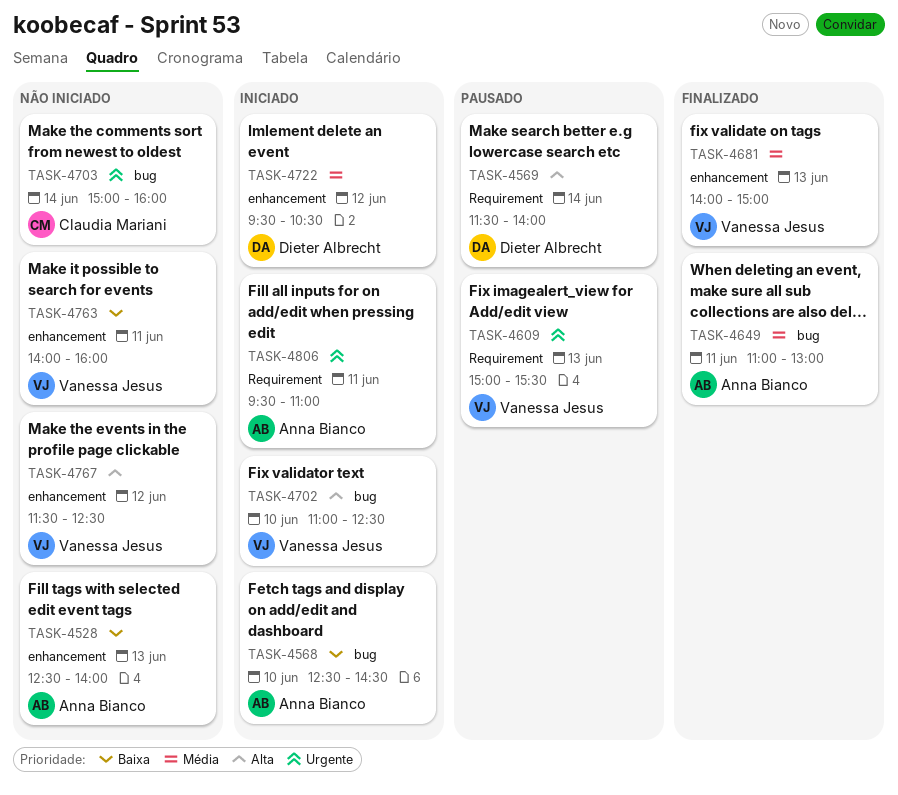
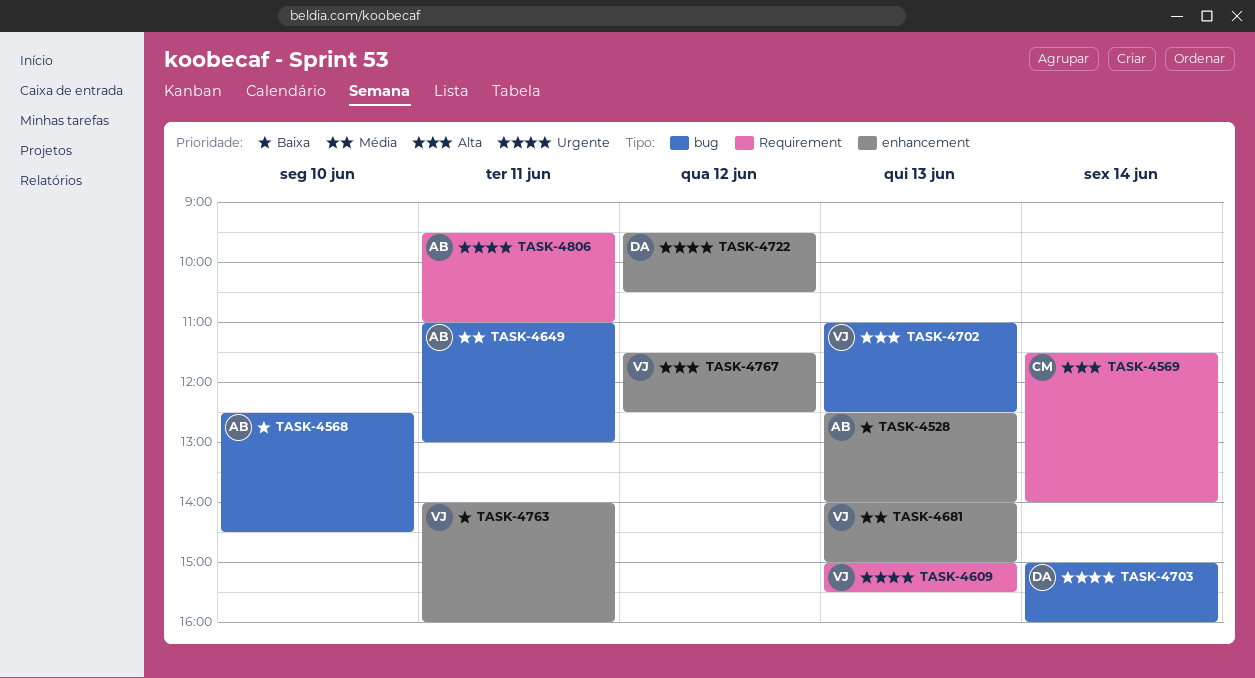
TASK-4569, owner: Dieter Albrecht -> Claudia Mariani
TASK-4702, day: Jun 10 -> Jun 13
TASK-4703, owner: Claudia Mariani -> Dieter Albrecht
TASK-4722, priority: Média -> Urgente

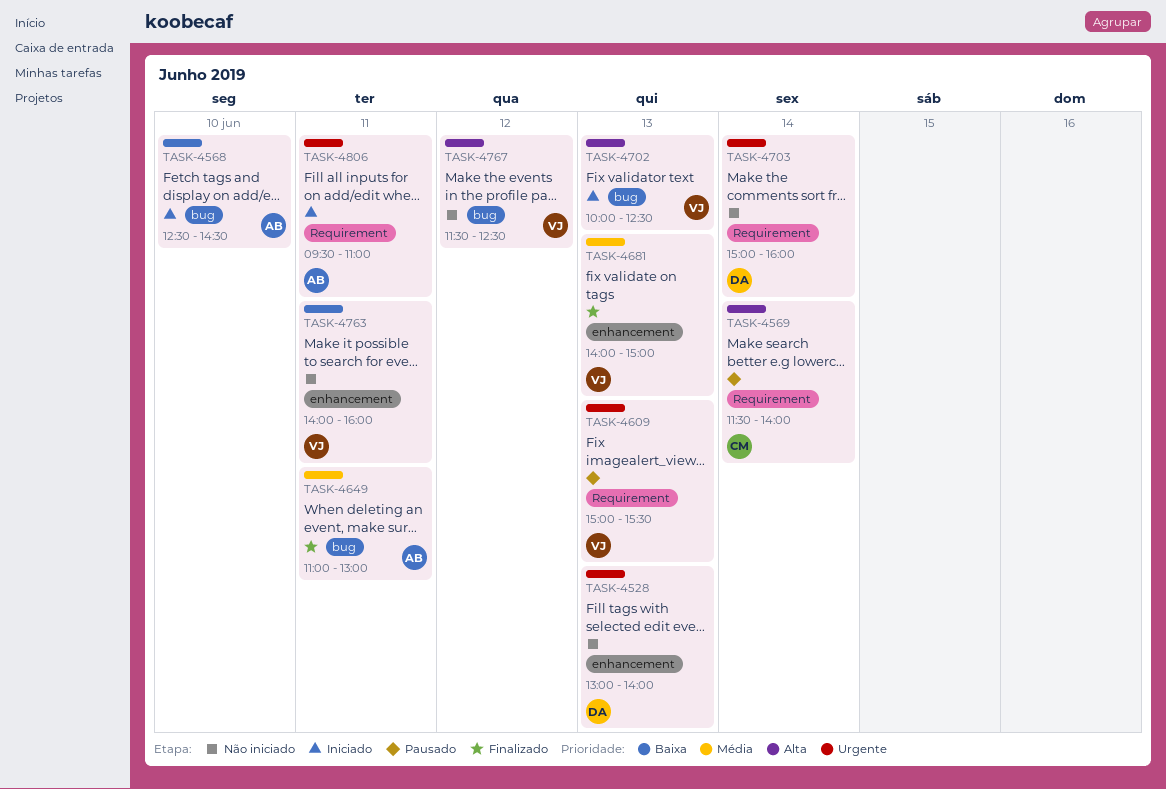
TASK-4528, owner: AB -> DA
TASK-4528, priority: Baixa -> Urgente
TASK-4528, begins: 12:30 -> 13:00
TASK-4702, begins: 11:00 -> 10:00
TASK-4703, label: bug -> Requirement
TASK-4722: present -> none
TASK-4767, label: enhancement -> bug

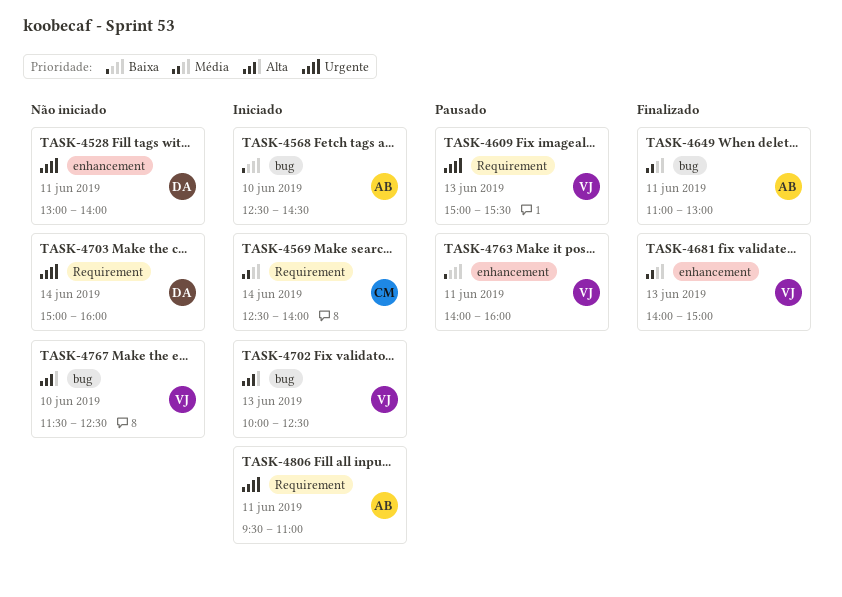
TASK-4528, day: Jun 13 -> Jun 11
TASK-4569, status: Pausado -> Iniciado
TASK-4569, priority: Alta -> Média
TASK-4569, begins: 11:30 -> 12:30
TASK-4763, status: Não iniciado -> Pausado
TASK-4767, day: Jun 12 -> Jun 10

